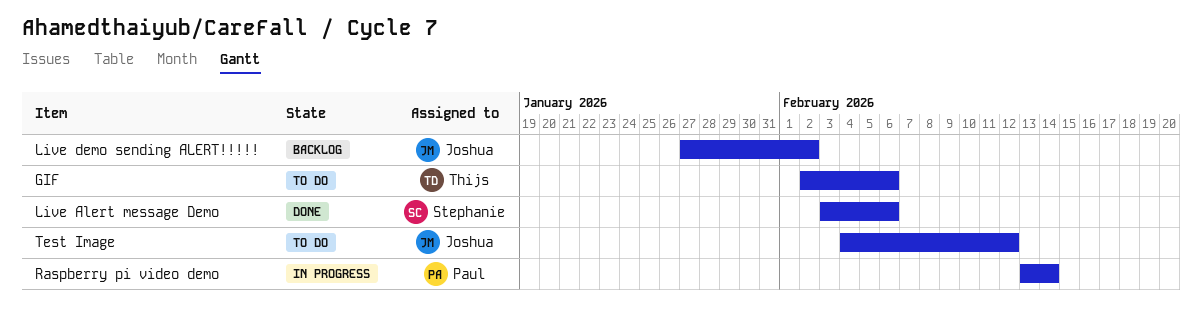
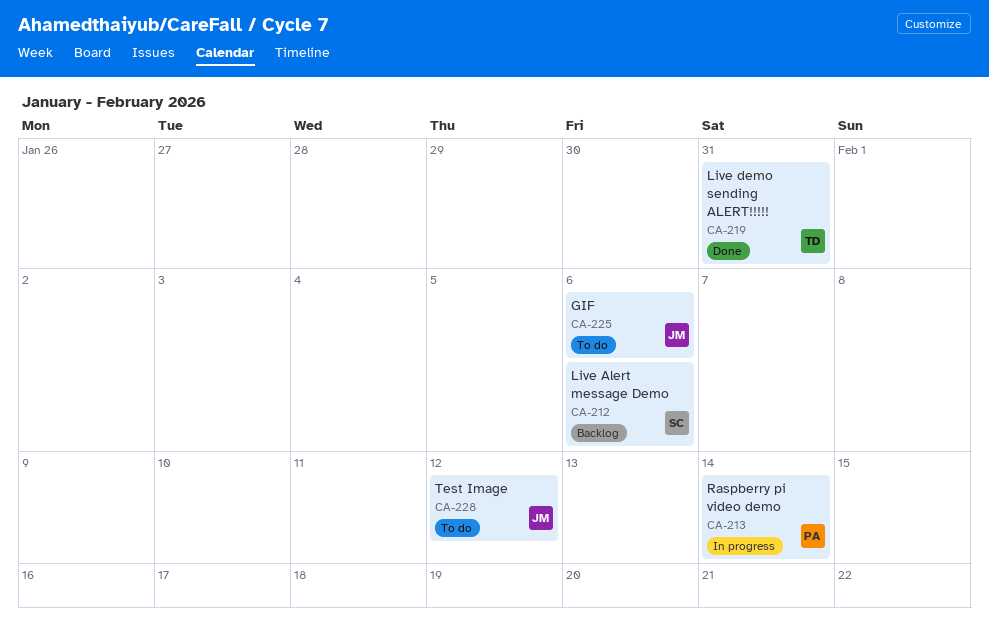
GIF, owner: Thijs -> Joshua
Live Alert message Demo, status: Done -> Backlog
Live demo sending ALERT!!!!!, status: Backlog -> Done
Live demo sending ALERT!!!!!, owner: Joshua -> Thijs
Live demo sending ALERT!!!!!, due: Feb 2 -> Jan 31

